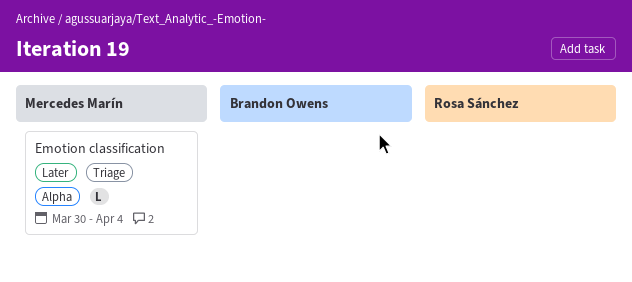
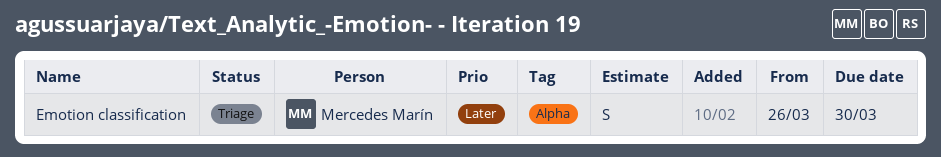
Emotion classification, estimate: L -> S
Emotion classification, start: Mar 30 -> Mar 26
Emotion classification, due: Apr 4 -> Mar 30

